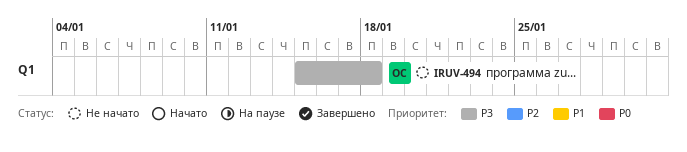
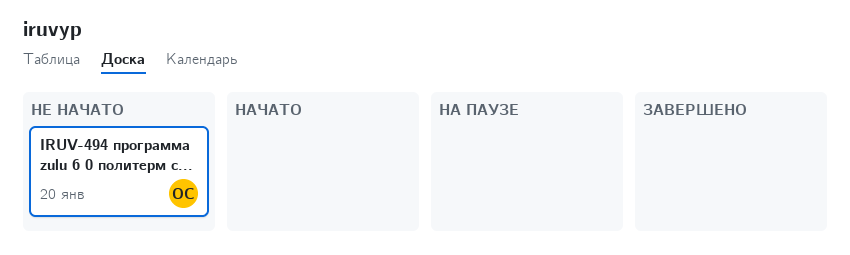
IRUV-494, due: Jan 18 -> Jan 20

